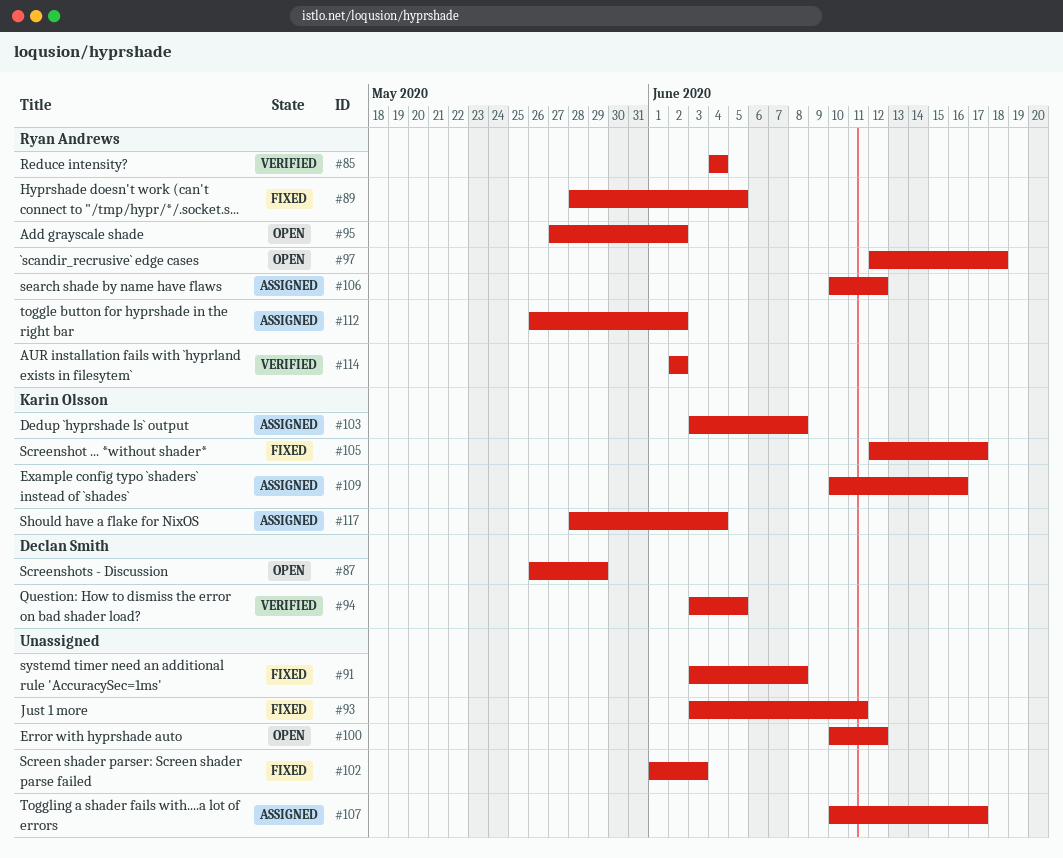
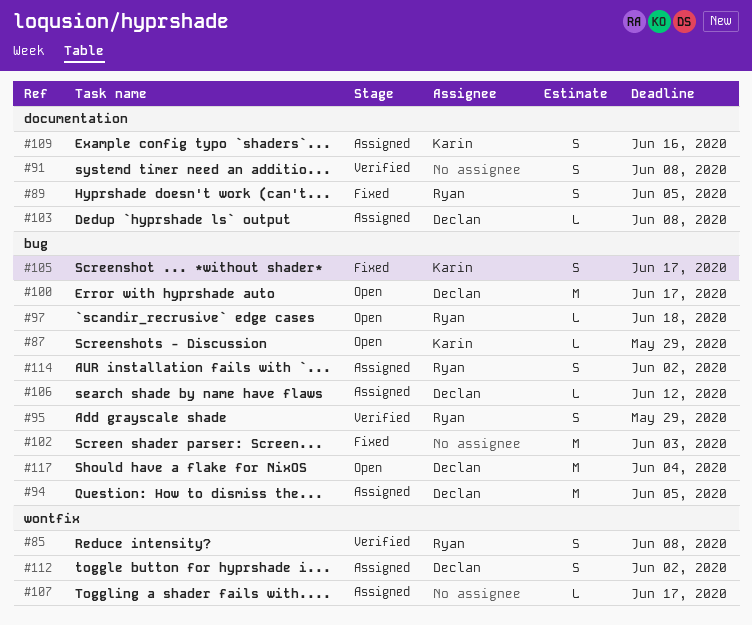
#85, due: Jun 4 -> Jun 8
#87, owner: Declan Smith -> Karin Olsson
#91, status: Fixed -> Verified
#93: present -> none
#94, status: Verified -> Assigned
#95, status: Open -> Verified
#95, due: Jun 2 -> May 29
#100, owner: none -> Declan Smith
#100, due: Jun 12 -> Jun 17
#103, owner: Karin Olsson -> Declan Smith
#106, owner: Ryan Andrews -> Declan Smith
#112, owner: Ryan Andrews -> Declan Smith
#114, status: Verified -> Assigned
#117, status: Assigned -> Open
#117, owner: Karin Olsson -> Declan Smith

